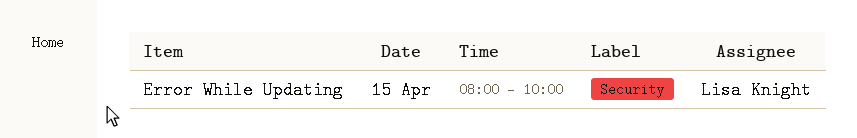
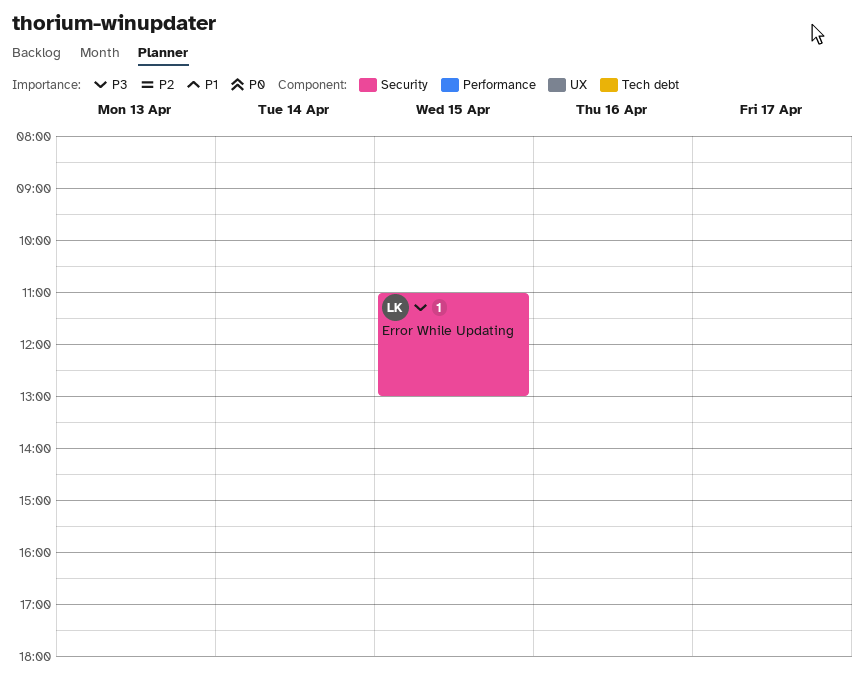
Error While Updating, begins: 08:00 -> 11:00
Error While Updating, ends: 10:00 -> 13:00

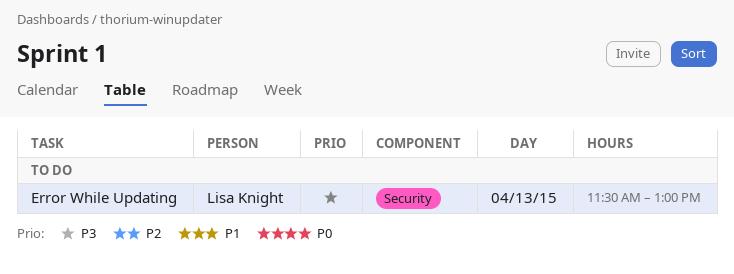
Error While Updating, day: Apr 15 -> Apr 13
Error While Updating, begins: 11:00 -> 11:30

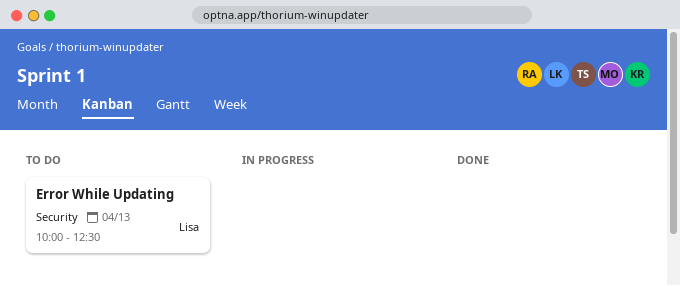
Error While Updating, begins: 11:30 -> 10:00
Error While Updating, ends: 13:00 -> 12:30

